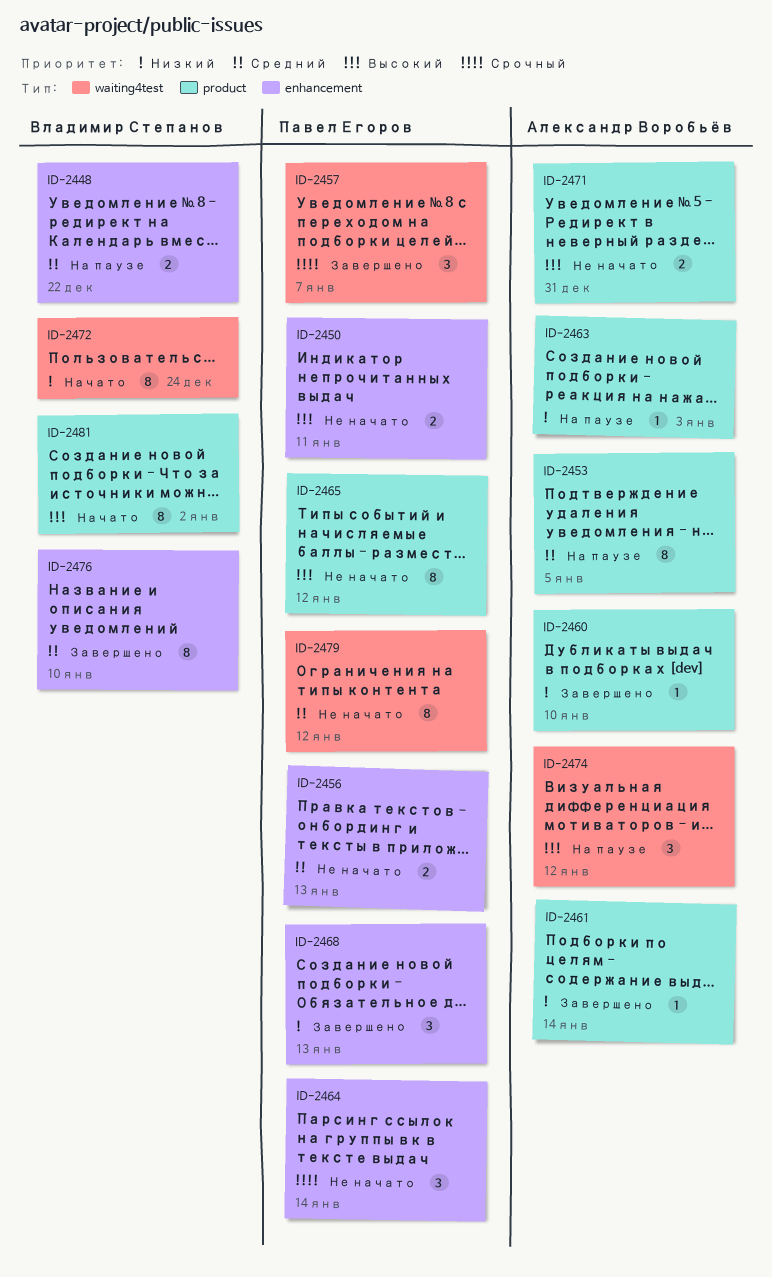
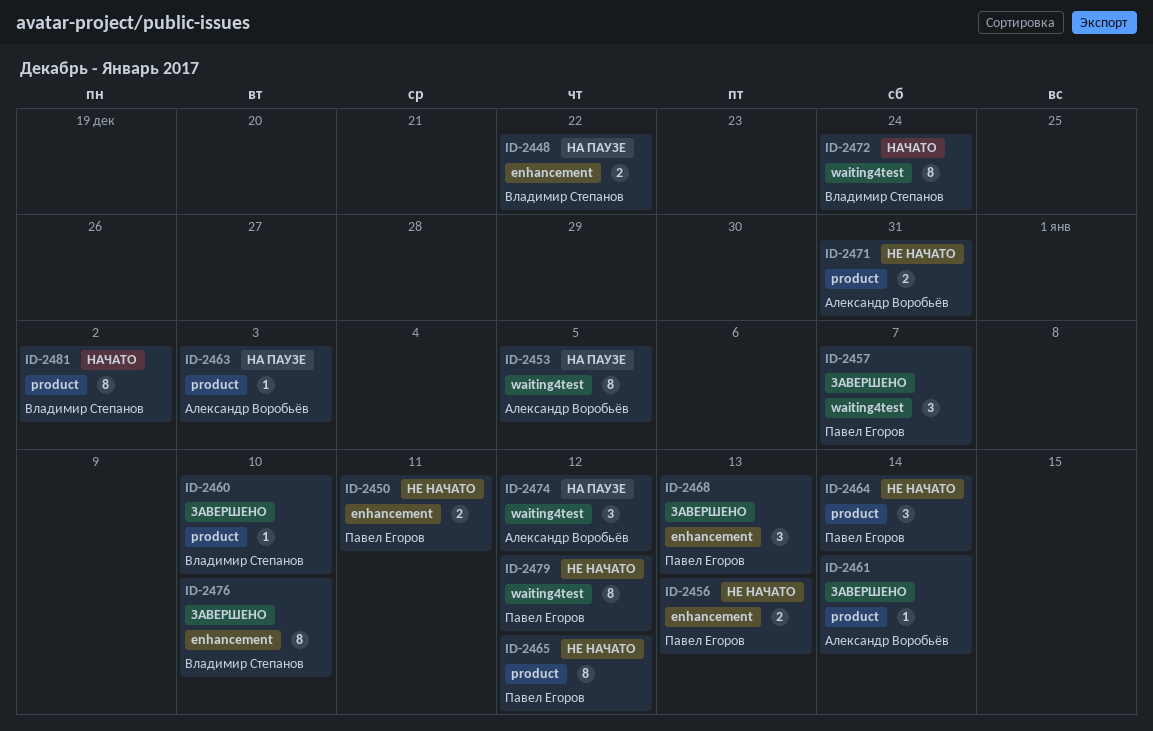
ID-2453, label: product -> waiting4test
ID-2460, owner: Александр Воробьёв -> Владимир Степанов
ID-2464, label: enhancement -> product

